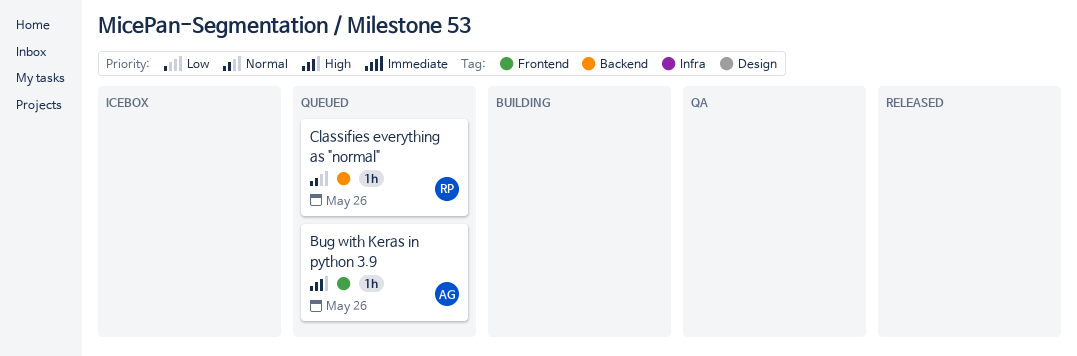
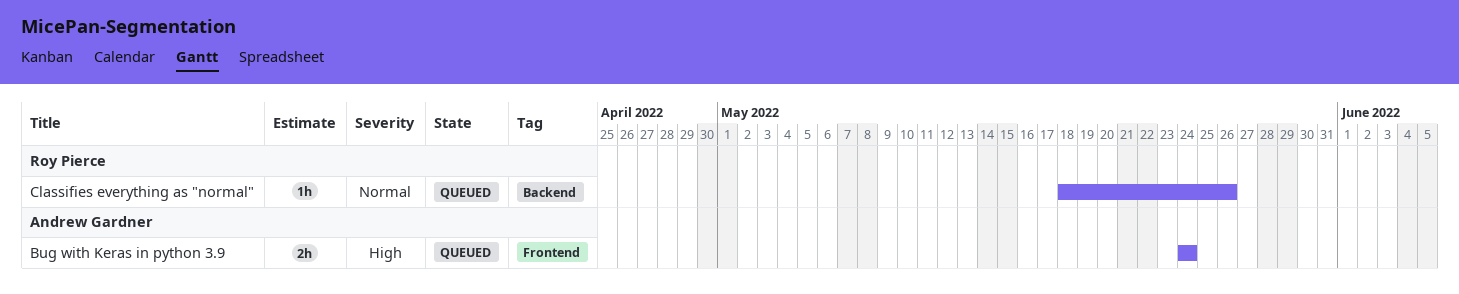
Bug with Keras in python 3.9, estimate: 1h -> 2h
Bug with Keras in python 3.9, due: May 26 -> May 24

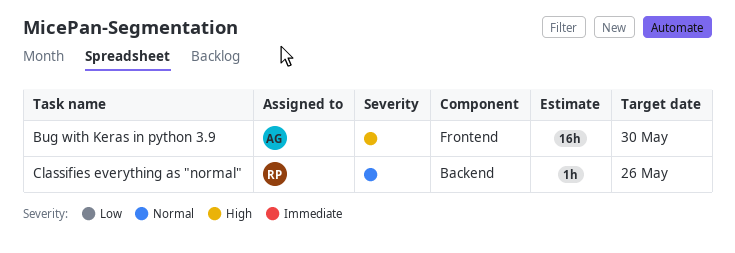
Bug with Keras in python 3.9, estimate: 2h -> 16h
Bug with Keras in python 3.9, due: May 24 -> May 30

